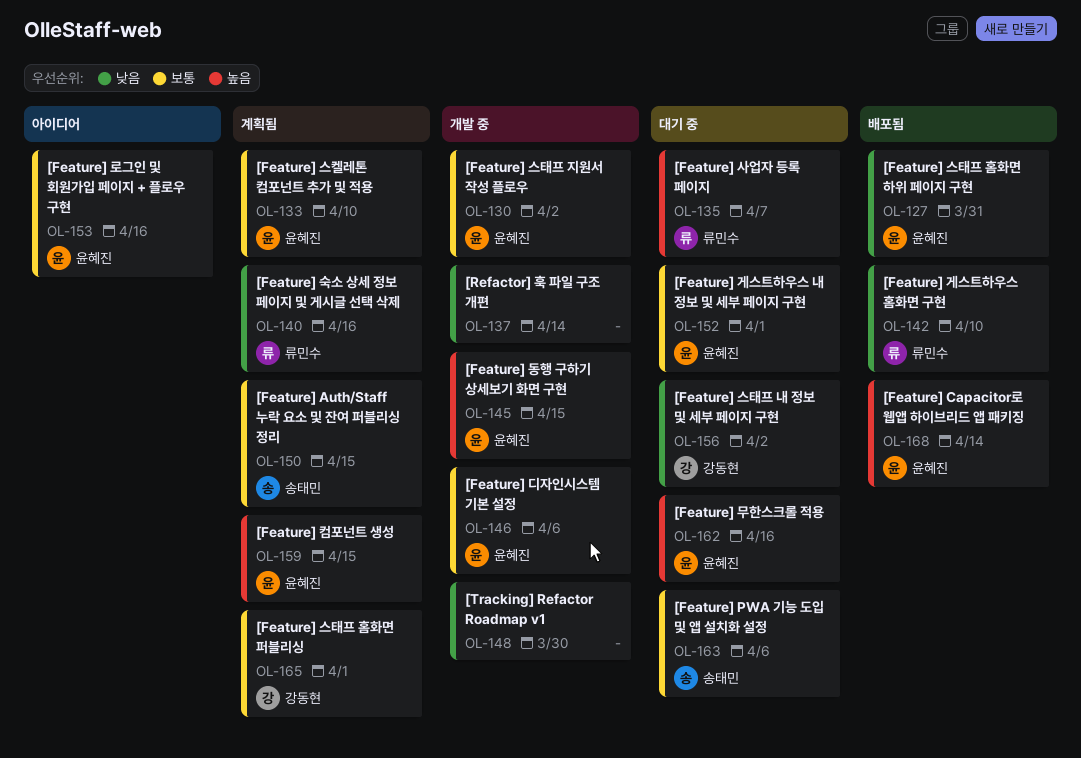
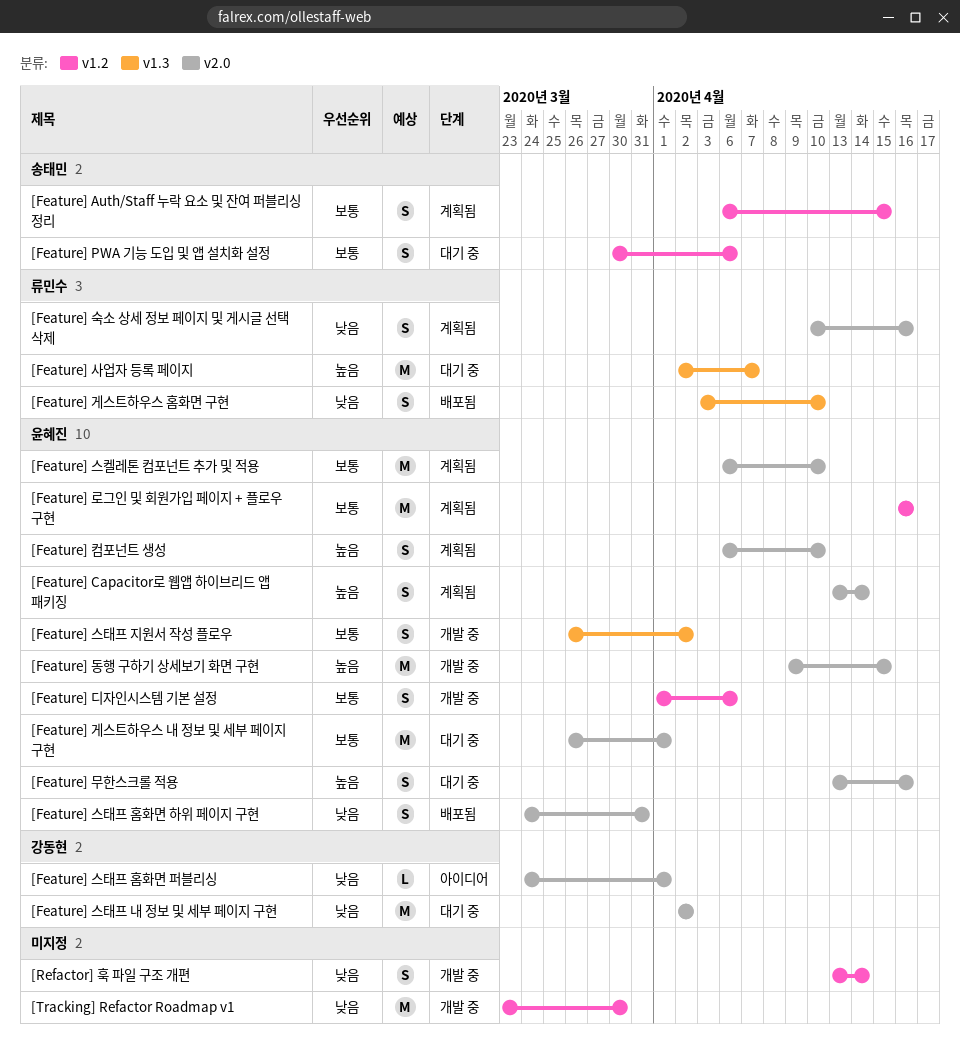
[Feature] Capacitor로 웹앱 하이브리드 앱 패키징, status: 배포됨 -> 계획됨
[Feature] 로그인 및 회원가입 페이지 + 플로우 구현, status: 아이디어 -> 계획됨
[Feature] 스태프 홈화면 퍼블리싱, status: 계획됨 -> 아이디어
[Feature] 스태프 홈화면 퍼블리싱, priority: 보통 -> 낮음
[Feature] 컴포넌트 생성, due: Apr 15 -> Apr 10

